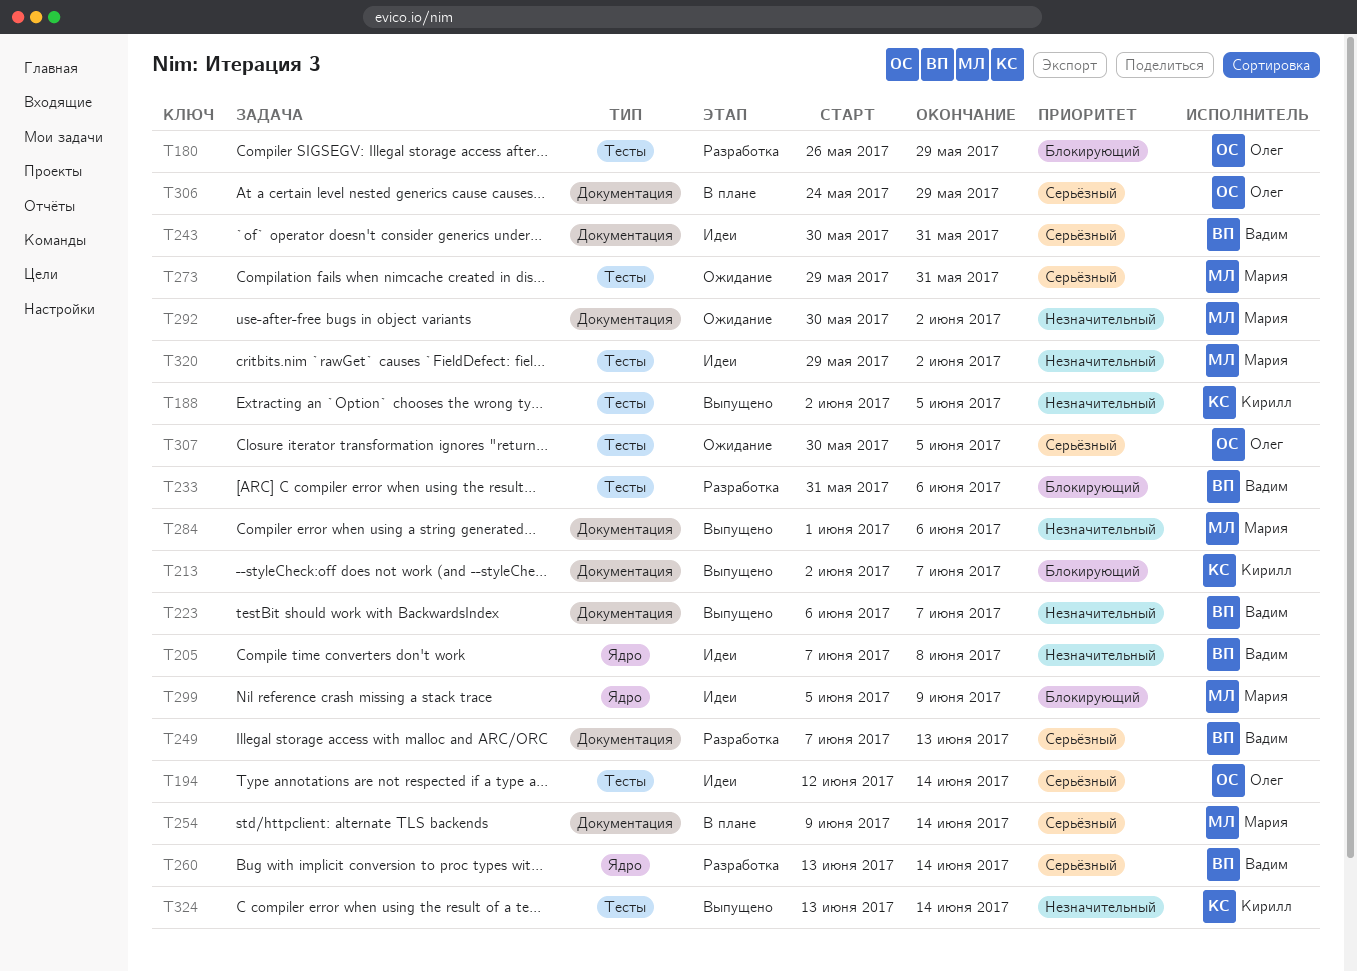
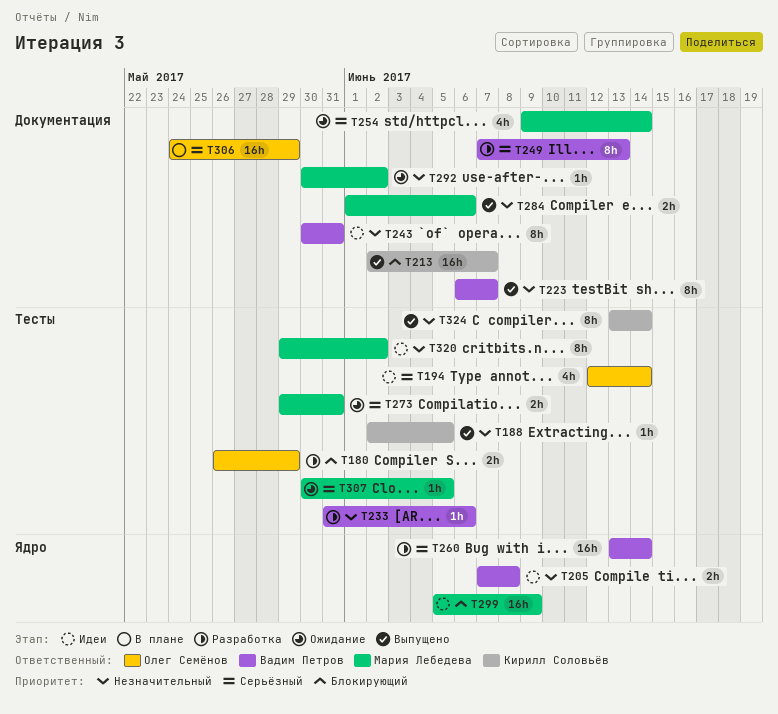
T233, priority: Блокирующий -> Незначительный
T243, priority: Серьёзный -> Незначительный
T254, status: В плане -> Ожидание
T307, owner: Олег Семёнов -> Мария Лебедева

